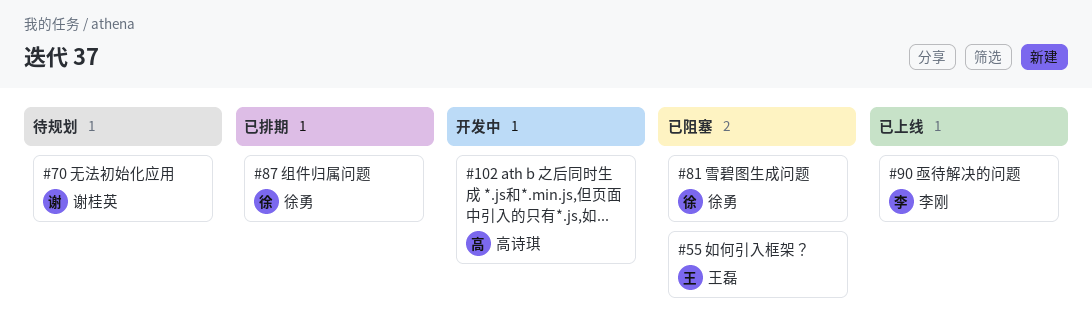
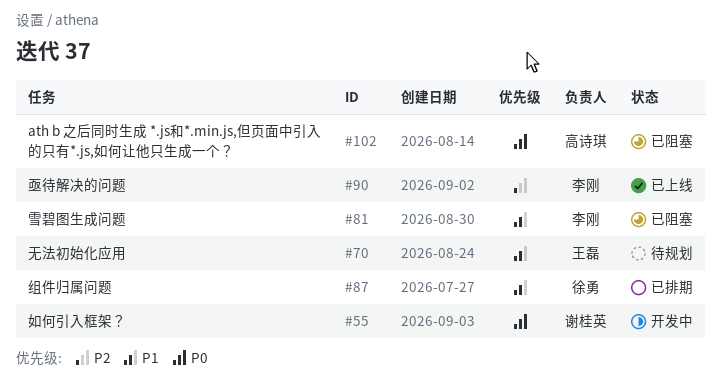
#55, status: 已阻塞 -> 开发中
#55, owner: 王磊 -> 谢桂英
#70, owner: 谢桂英 -> 王磊
#81, owner: 徐勇 -> 李刚
#102, status: 开发中 -> 已阻塞

